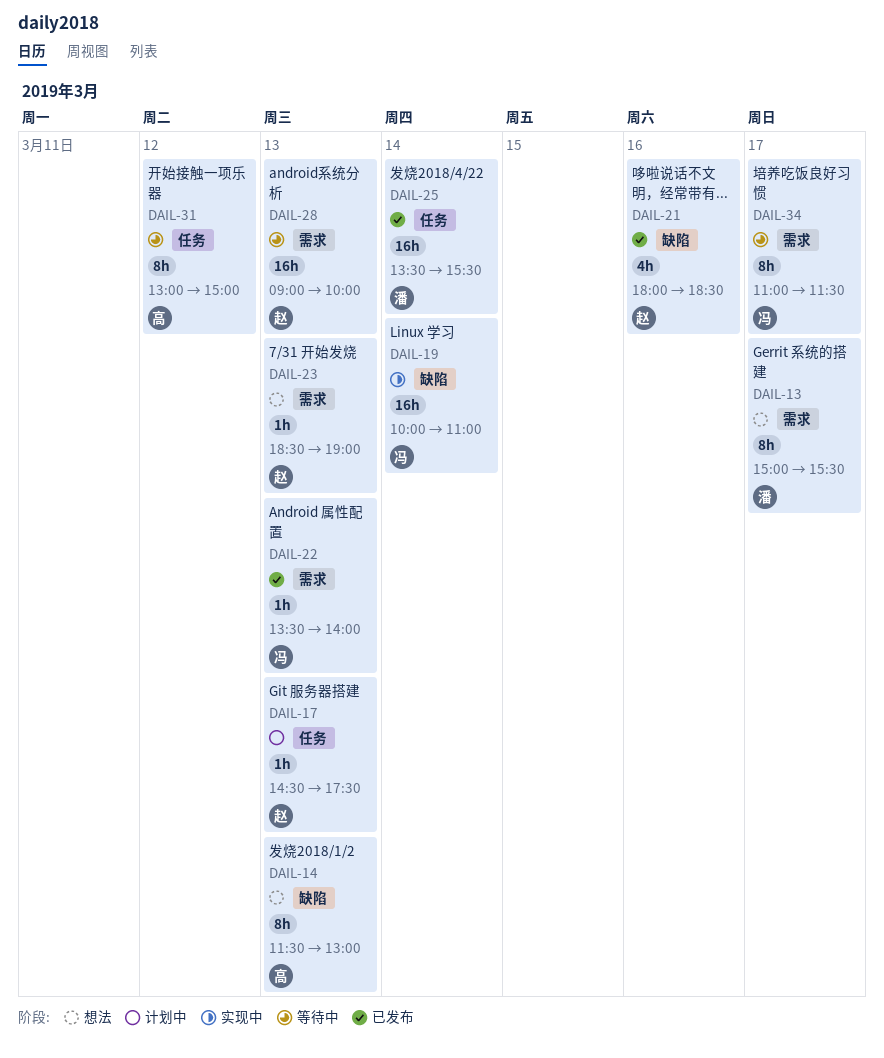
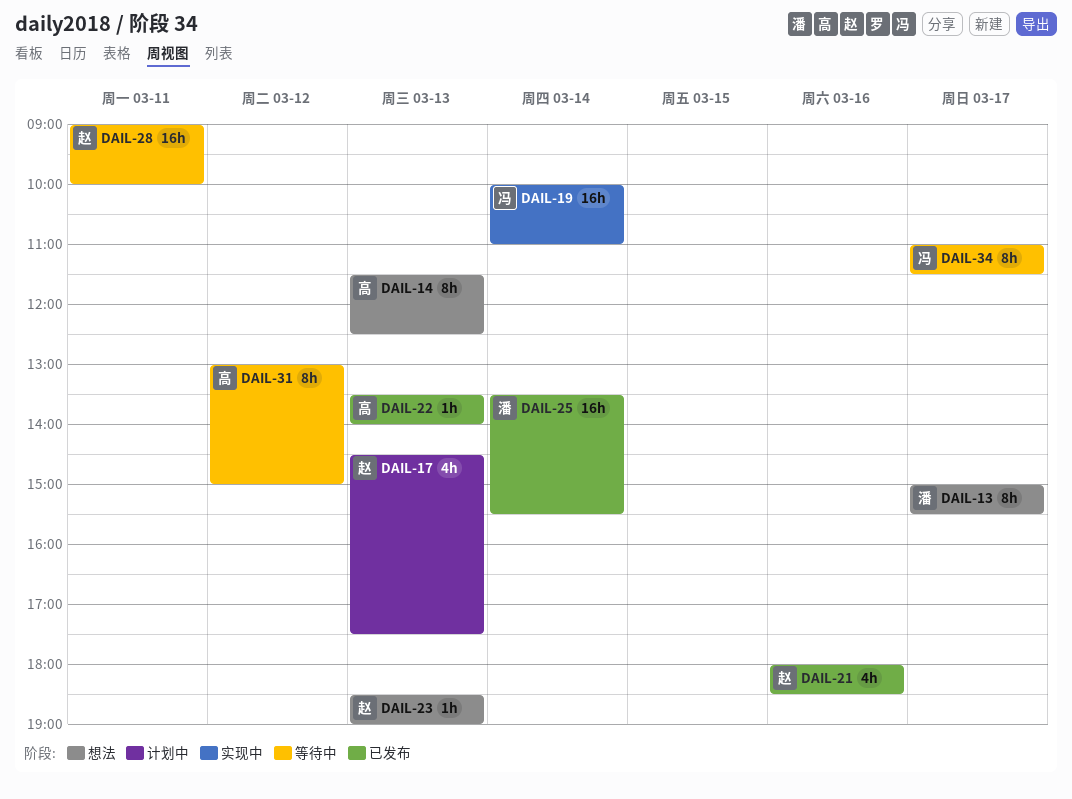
DAIL-14, ends: 13:00 -> 12:30
DAIL-17, estimate: 1h -> 4h
DAIL-22, owner: 冯 -> 高
DAIL-28, day: Mar 13 -> Mar 11

